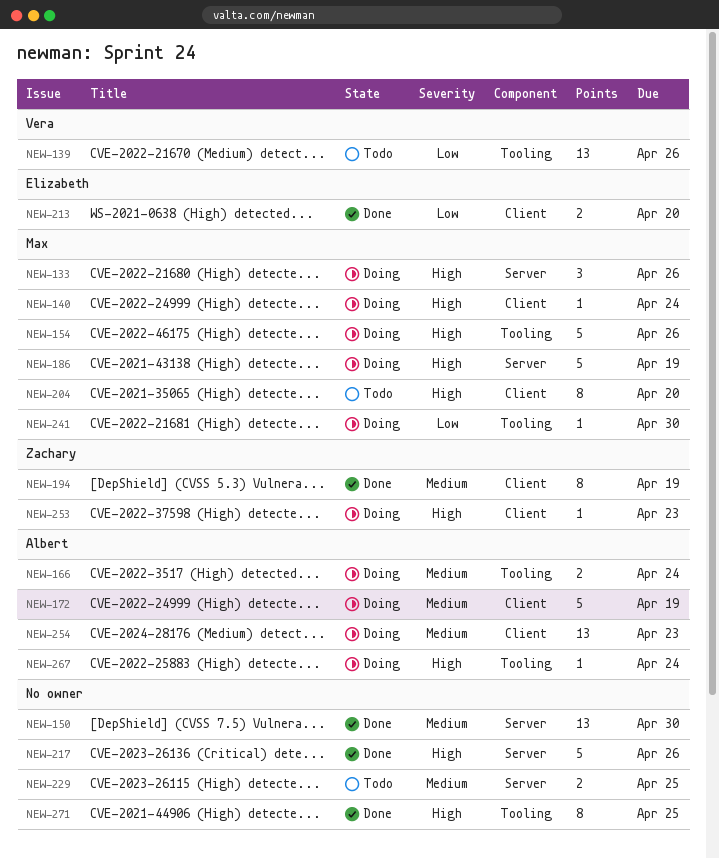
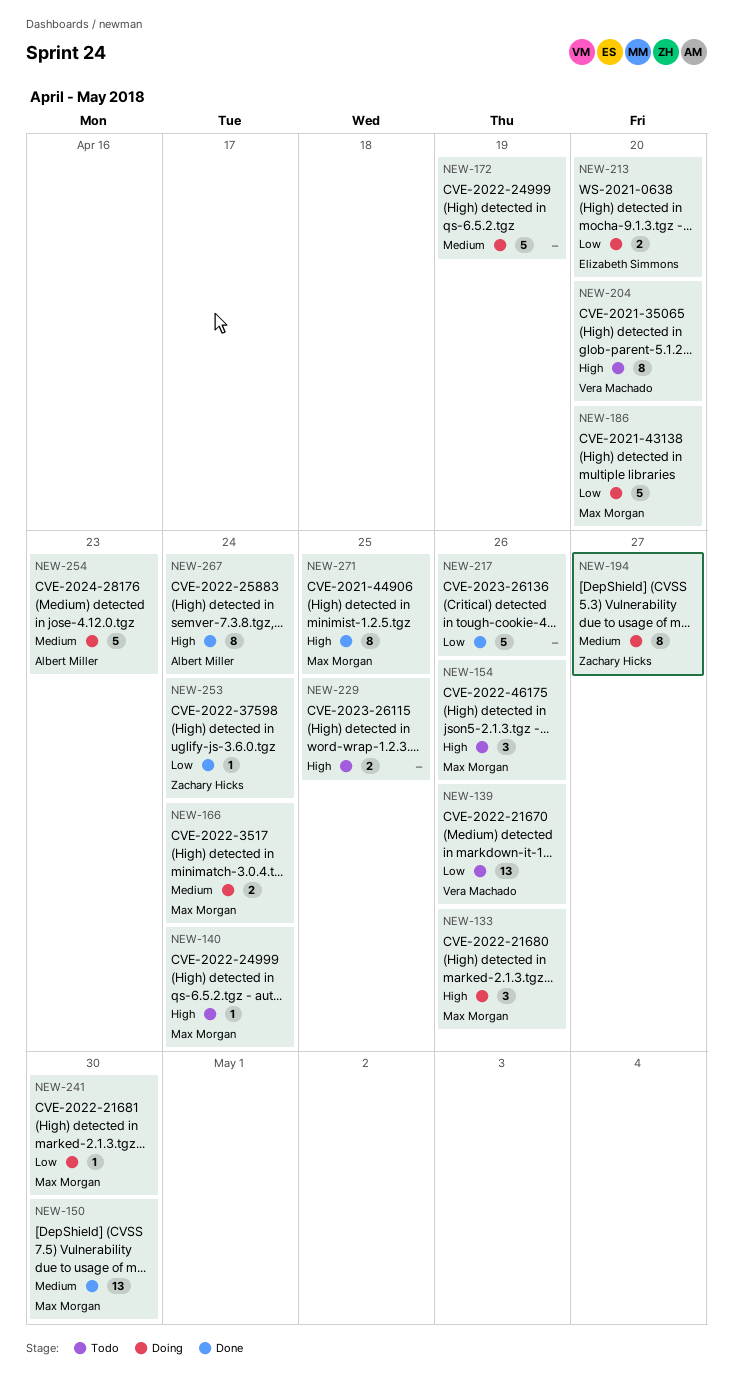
NEW-140, status: Doing -> Todo
NEW-150, owner: none -> Max Morgan
NEW-154, status: Doing -> Todo
NEW-154, estimate: 5 -> 3
NEW-166, owner: Albert Miller -> Max Morgan
NEW-172, owner: Albert Miller -> none
NEW-186, priority: High -> Low
NEW-186, due: Apr 19 -> Apr 20
NEW-194, status: Done -> Doing
NEW-194, due: Apr 19 -> Apr 27
NEW-204, owner: Max Morgan -> Vera Machado
NEW-213, status: Done -> Doing
NEW-217, priority: High -> Low
NEW-229, priority: Medium -> High
NEW-253, status: Doing -> Done
NEW-253, priority: High -> Low
NEW-253, due: Apr 23 -> Apr 24
NEW-254, estimate: 13 -> 5
NEW-267, status: Doing -> Done
NEW-267, estimate: 1 -> 8
NEW-271, owner: none -> Max Morgan

